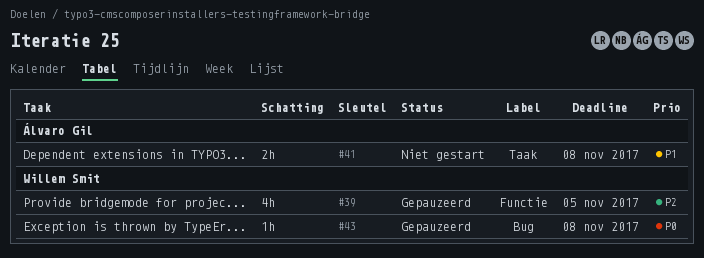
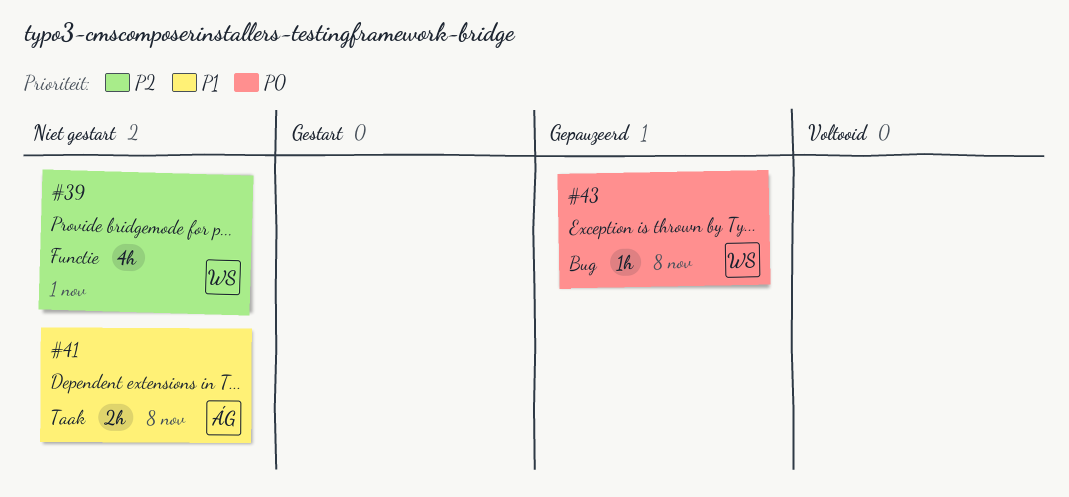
#39, status: Gepauzeerd -> Niet gestart
#39, due: Nov 5 -> Nov 1

